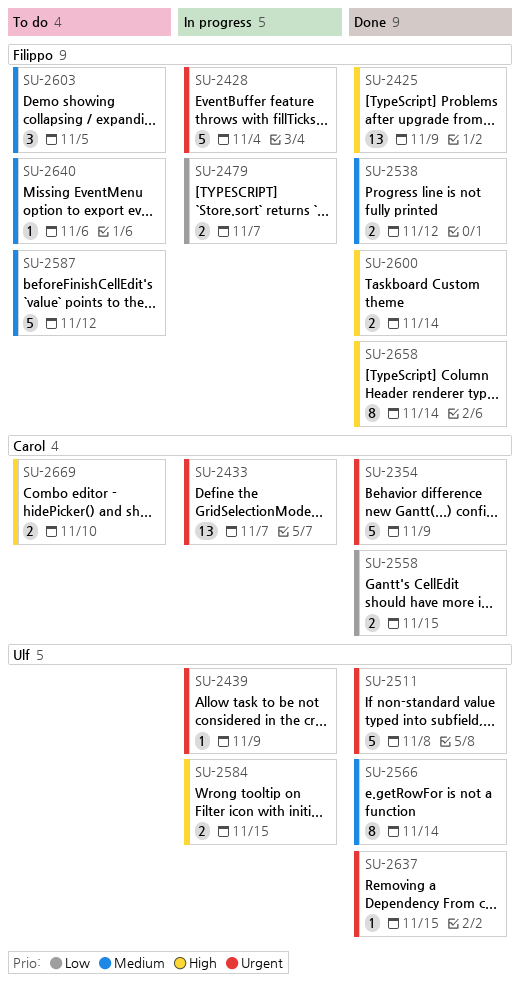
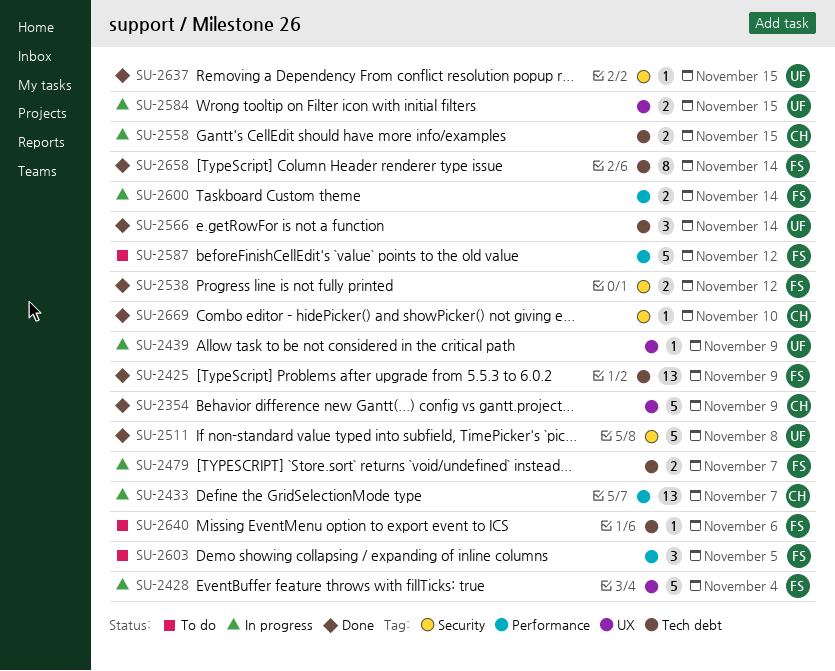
SU-2558, status: Done -> In progress
SU-2566, estimate: 8 -> 3
SU-2600, status: Done -> In progress
SU-2669, status: To do -> Done
SU-2669, estimate: 2 -> 1

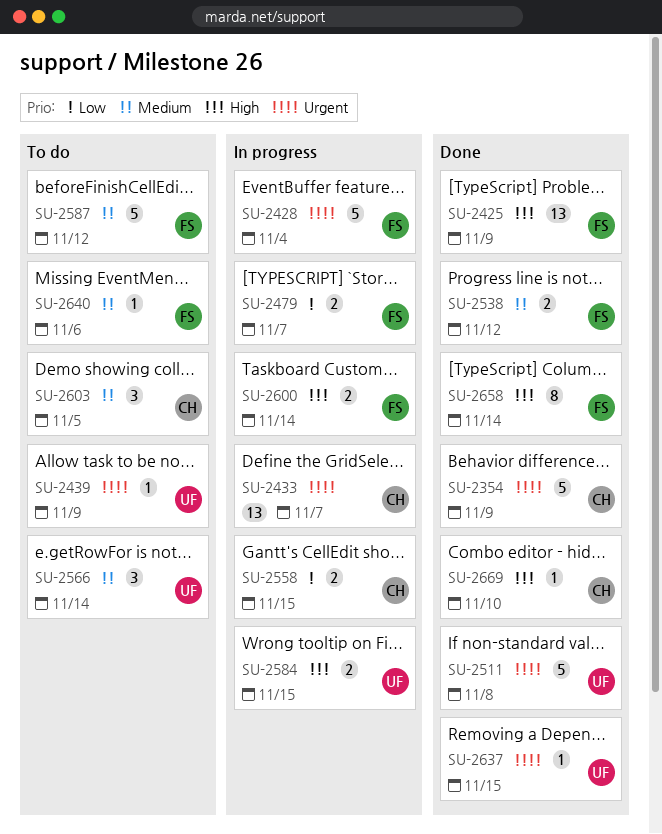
SU-2439, status: In progress -> To do
SU-2566, status: Done -> To do
SU-2603, owner: FS -> CH

